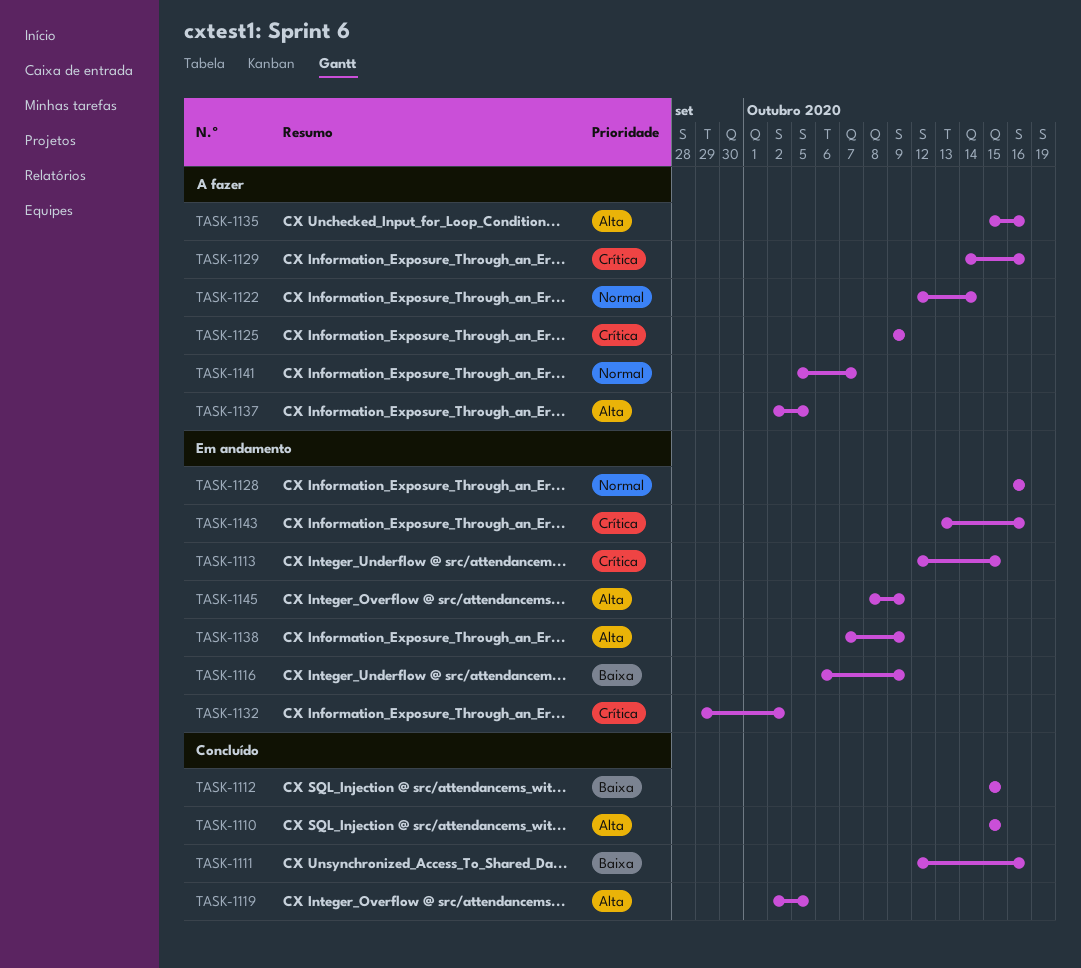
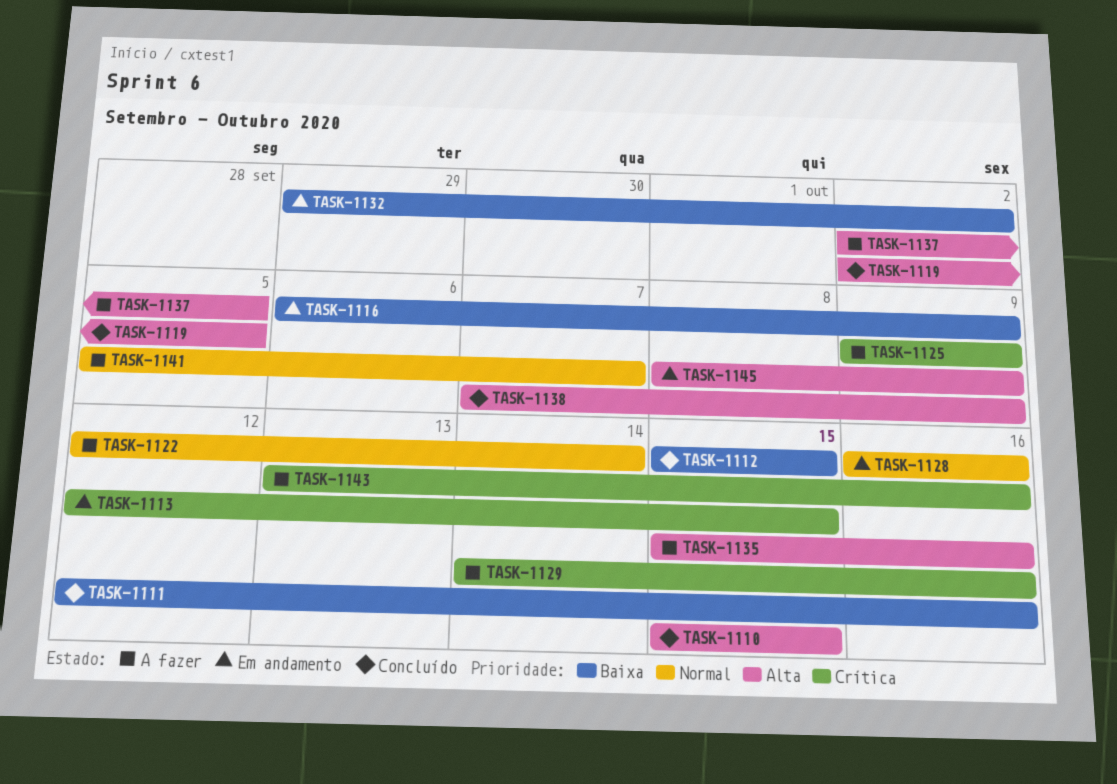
TASK-1132, priority: Crítica -> Baixa
TASK-1138, status: Em andamento -> Concluído
TASK-1143, status: Em andamento -> A fazer

